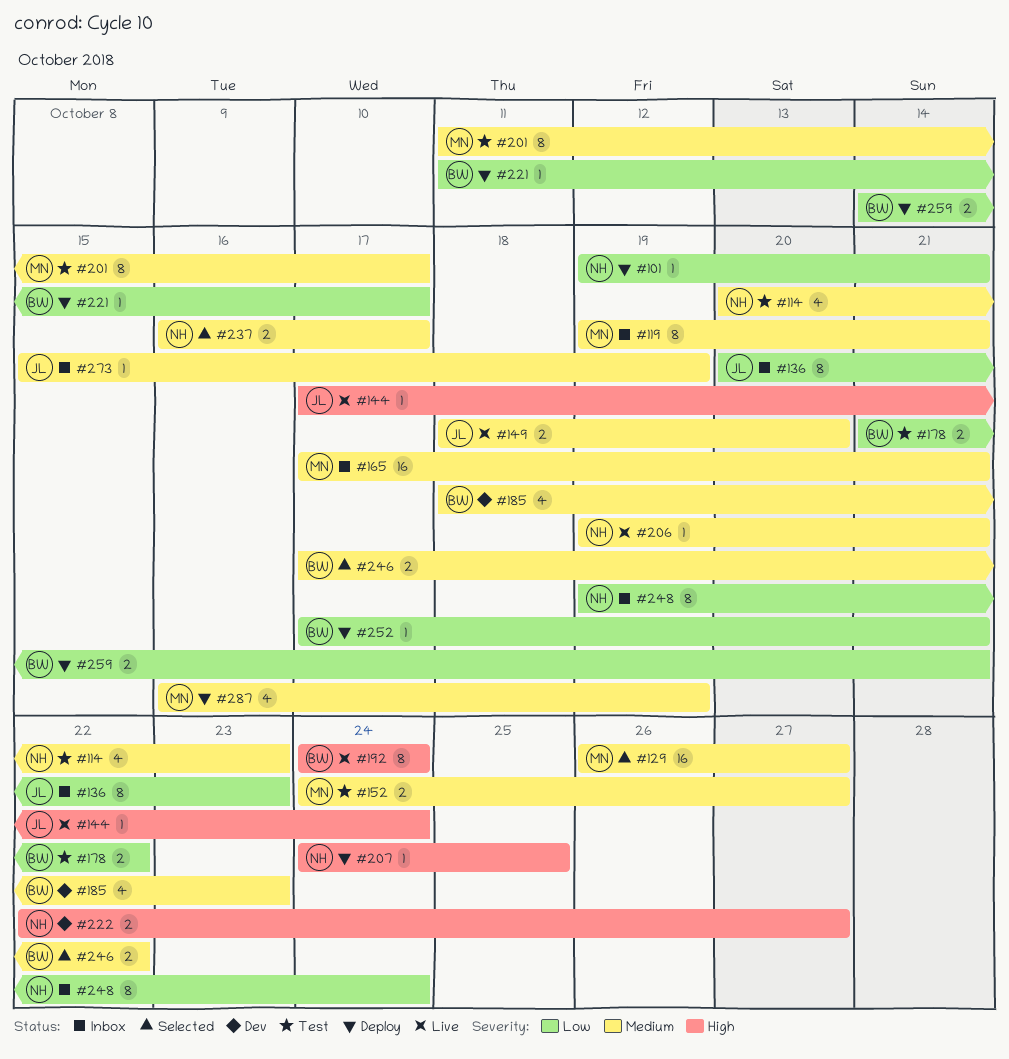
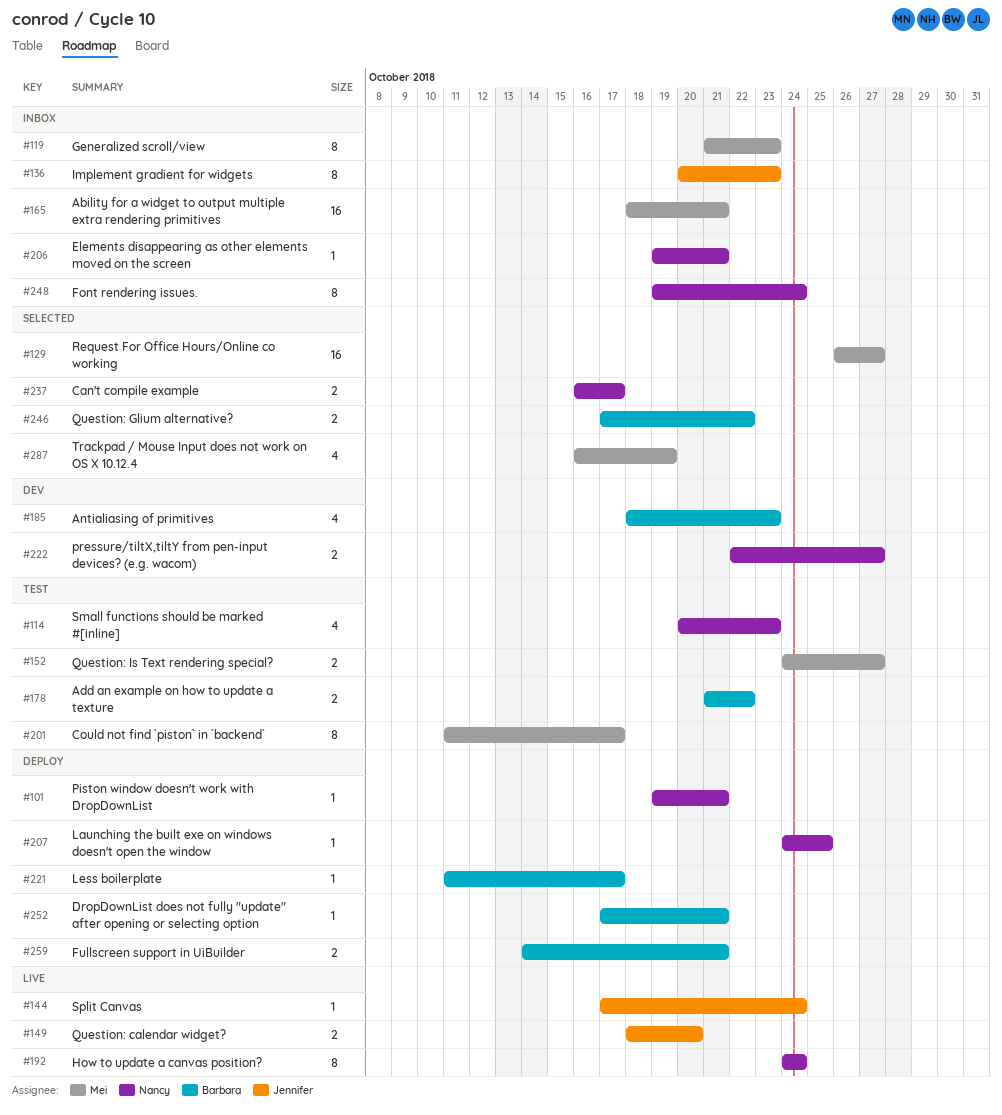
#119, start: Oct 19 -> Oct 21
#119, due: Oct 21 -> Oct 23
#165, start: Oct 17 -> Oct 18
#192, owner: Barbara -> Nancy
#206, status: Live -> Inbox
#273: present -> none
#287, status: Deploy -> Selected

